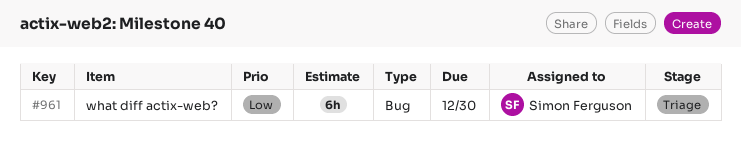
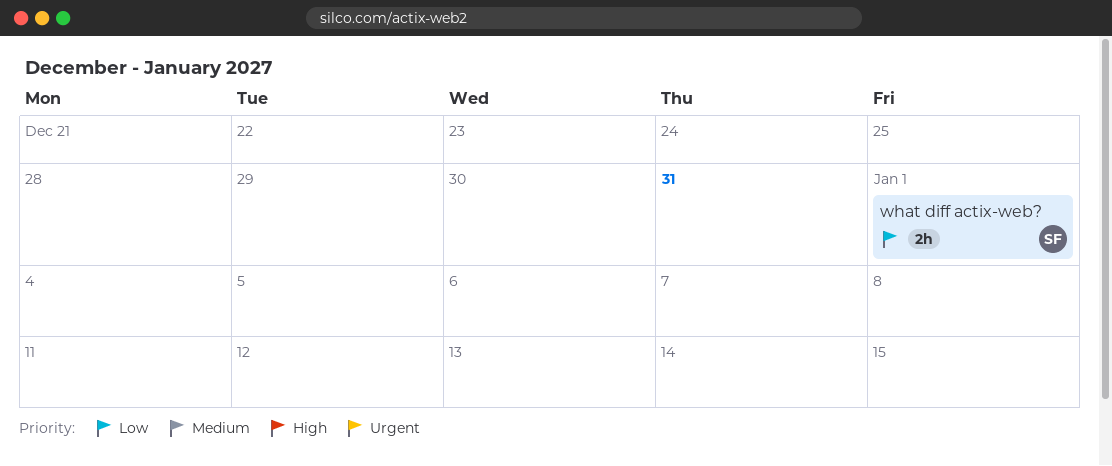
what diff actix-web?, estimate: 6h -> 2h
what diff actix-web?, due: Dec 30 -> Jan 1

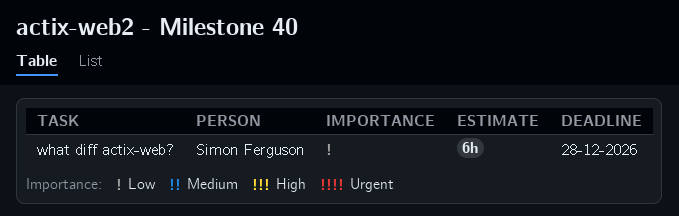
what diff actix-web?, estimate: 2h -> 6h
what diff actix-web?, due: Jan 1 -> Dec 28

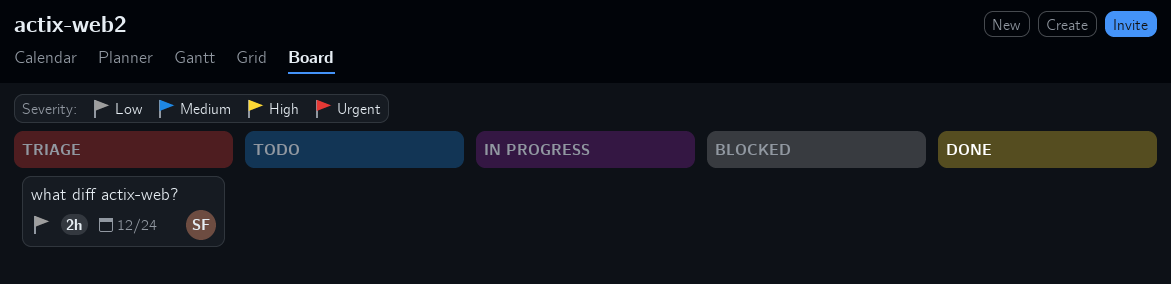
what diff actix-web?, estimate: 6h -> 2h
what diff actix-web?, due: Dec 28 -> Dec 24

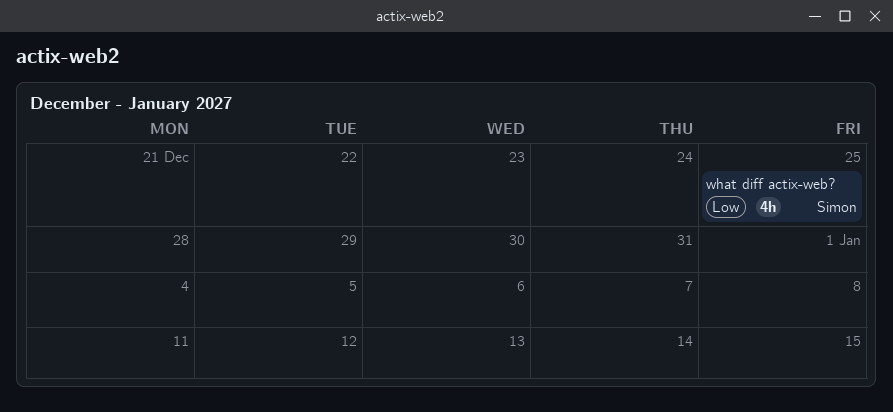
what diff actix-web?, estimate: 2h -> 4h
what diff actix-web?, due: Dec 24 -> Dec 25

